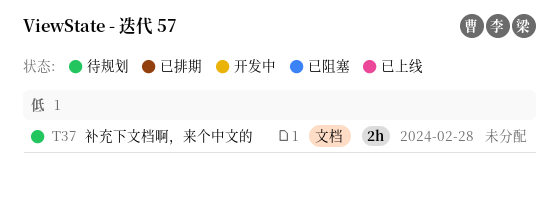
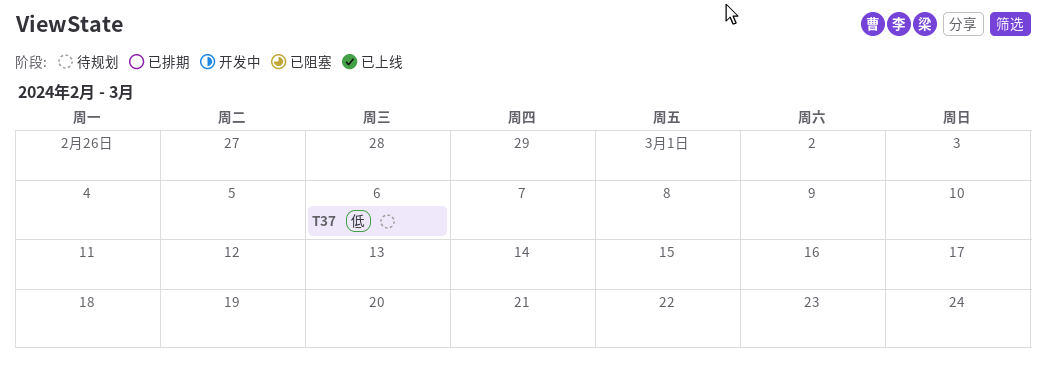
T37, due: Feb 28 -> Mar 6

